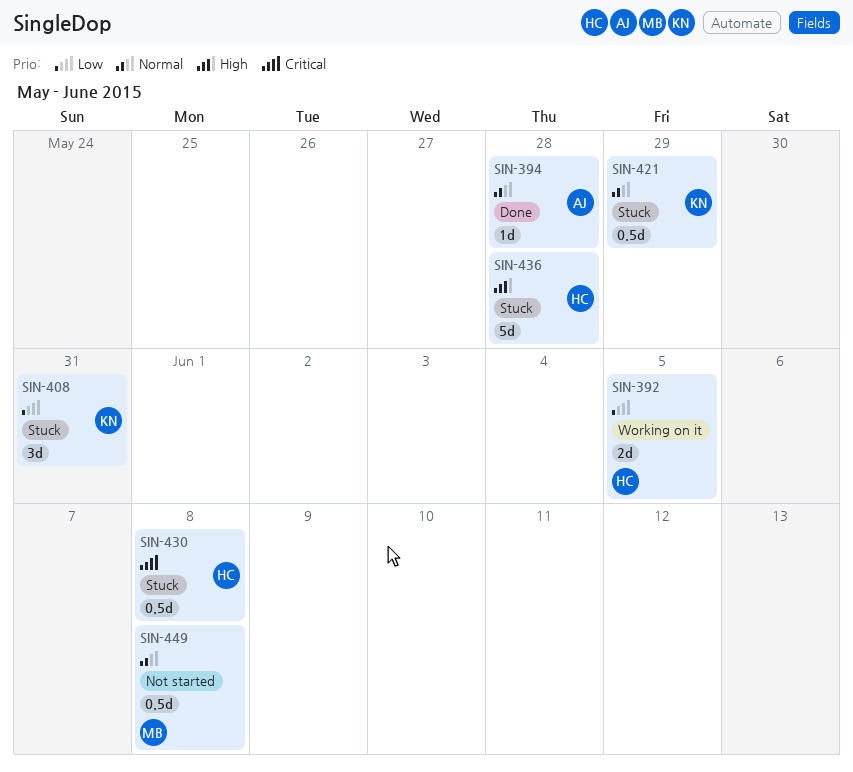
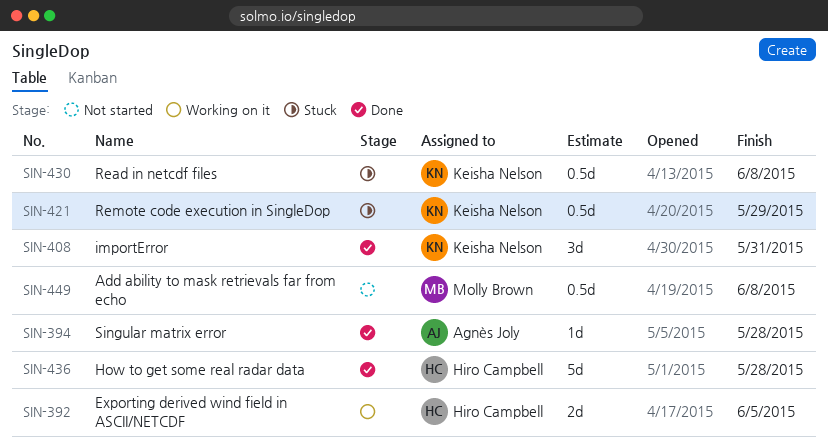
SIN-408, status: Stuck -> Done
SIN-430, owner: Hiro Campbell -> Keisha Nelson
SIN-436, status: Stuck -> Done

